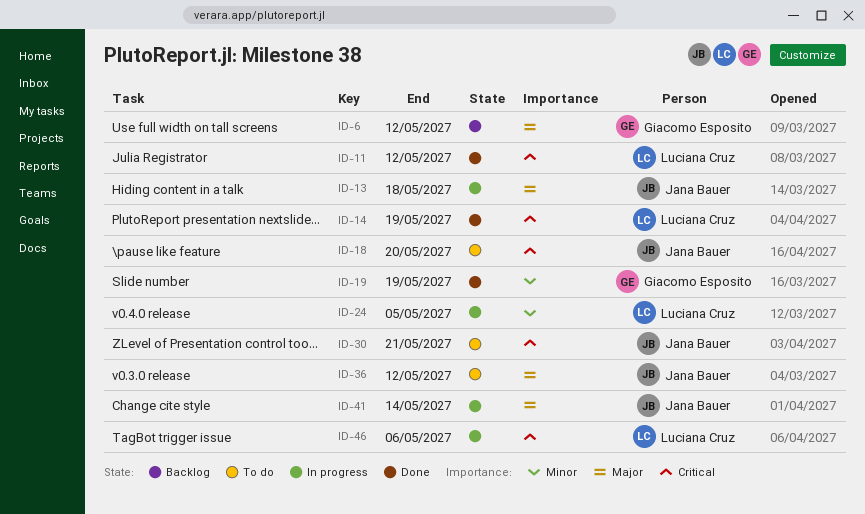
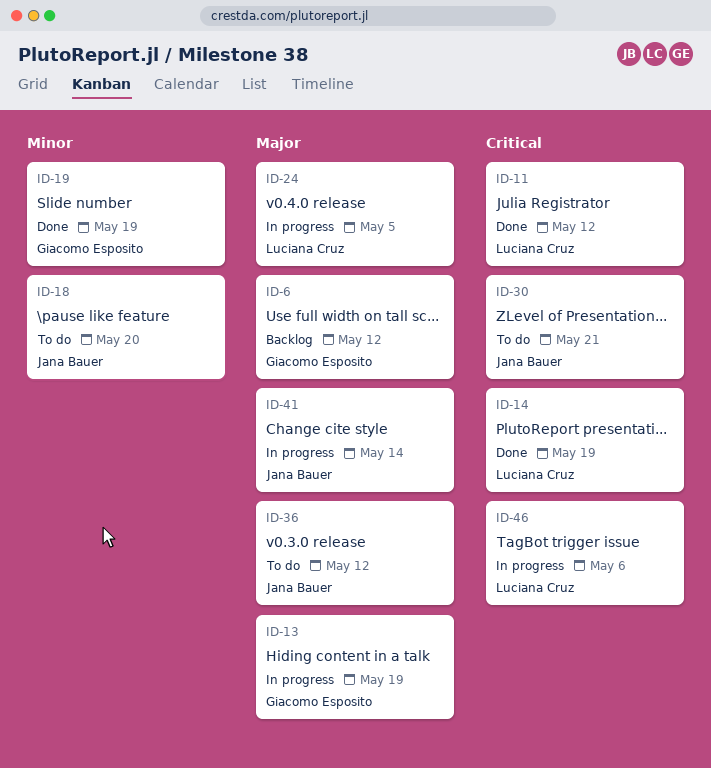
ID-13, owner: Jana Bauer -> Giacomo Esposito
ID-13, due: May 18 -> May 19
ID-18, priority: Critical -> Minor
ID-24, priority: Minor -> Major

